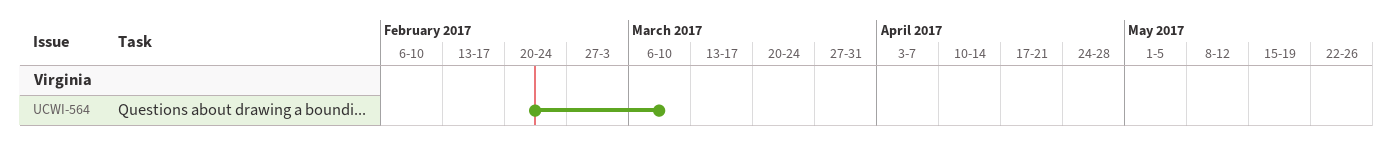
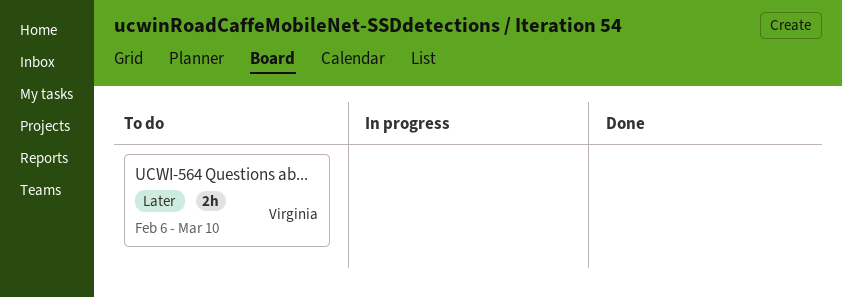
UCWI-564, start: Feb 20 -> Feb 6

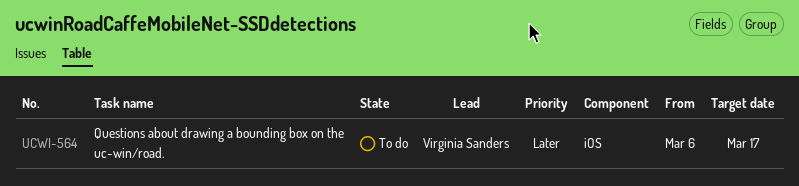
UCWI-564, start: Feb 6 -> Mar 6
UCWI-564, due: Mar 10 -> Mar 17

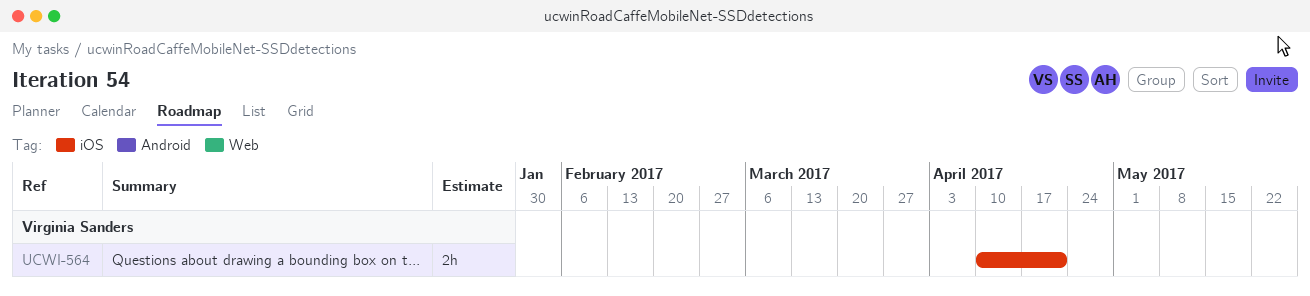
UCWI-564, start: Mar 6 -> Apr 10
UCWI-564, due: Mar 17 -> Apr 21

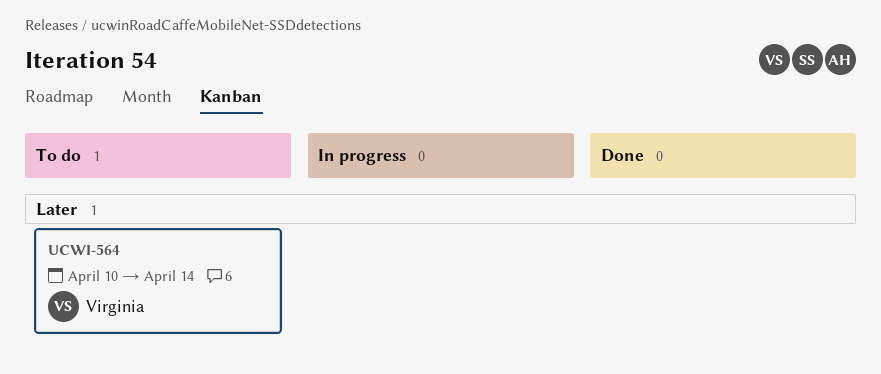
UCWI-564, due: Apr 21 -> Apr 14

